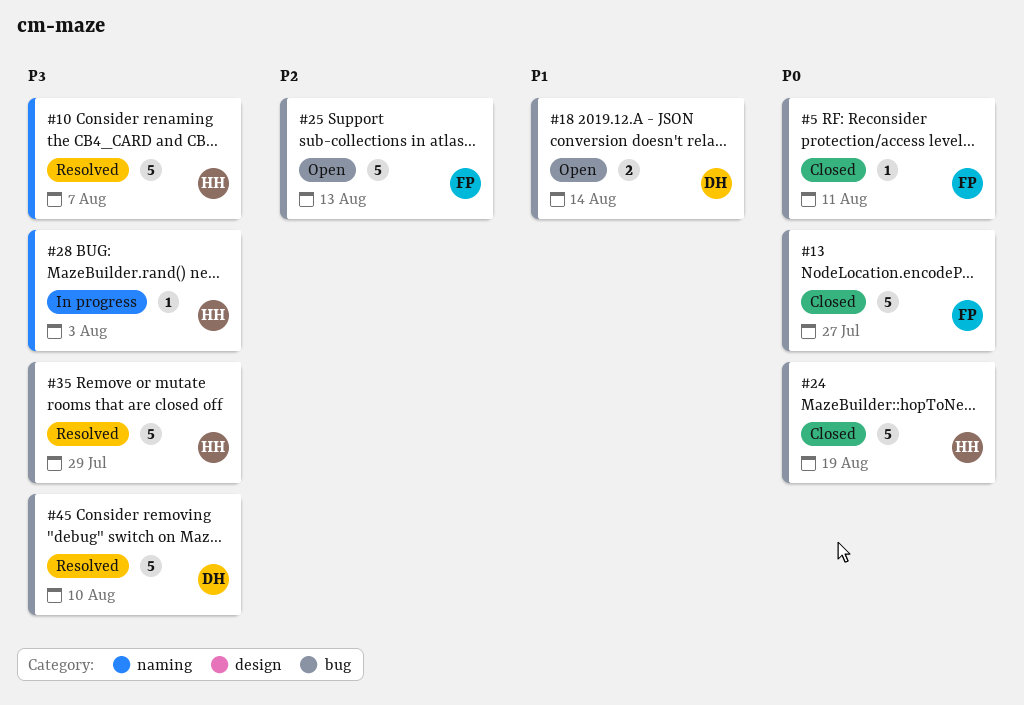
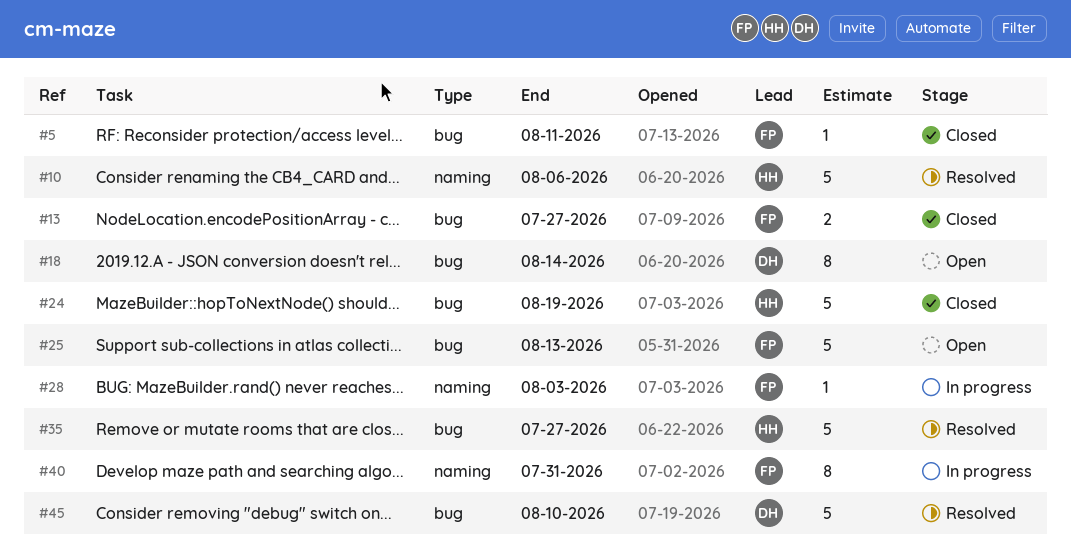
#10, due: Aug 7 -> Aug 6
#13, estimate: 5 -> 2
#18, estimate: 2 -> 8
#28, owner: HH -> FP
#35, due: Jul 29 -> Jul 27
#40: none -> present

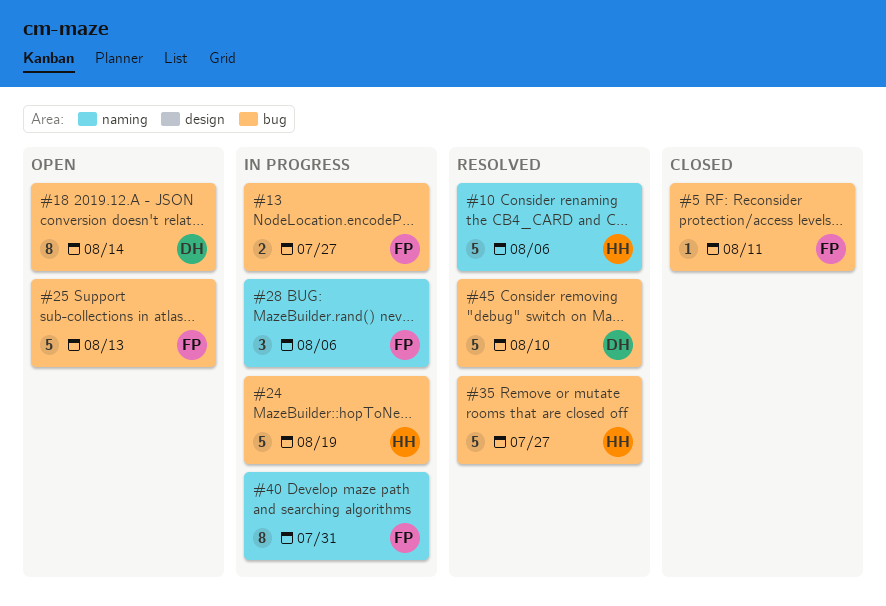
#13, status: Closed -> In progress
#24, status: Closed -> In progress
#28, estimate: 1 -> 3
#28, due: Aug 3 -> Aug 6

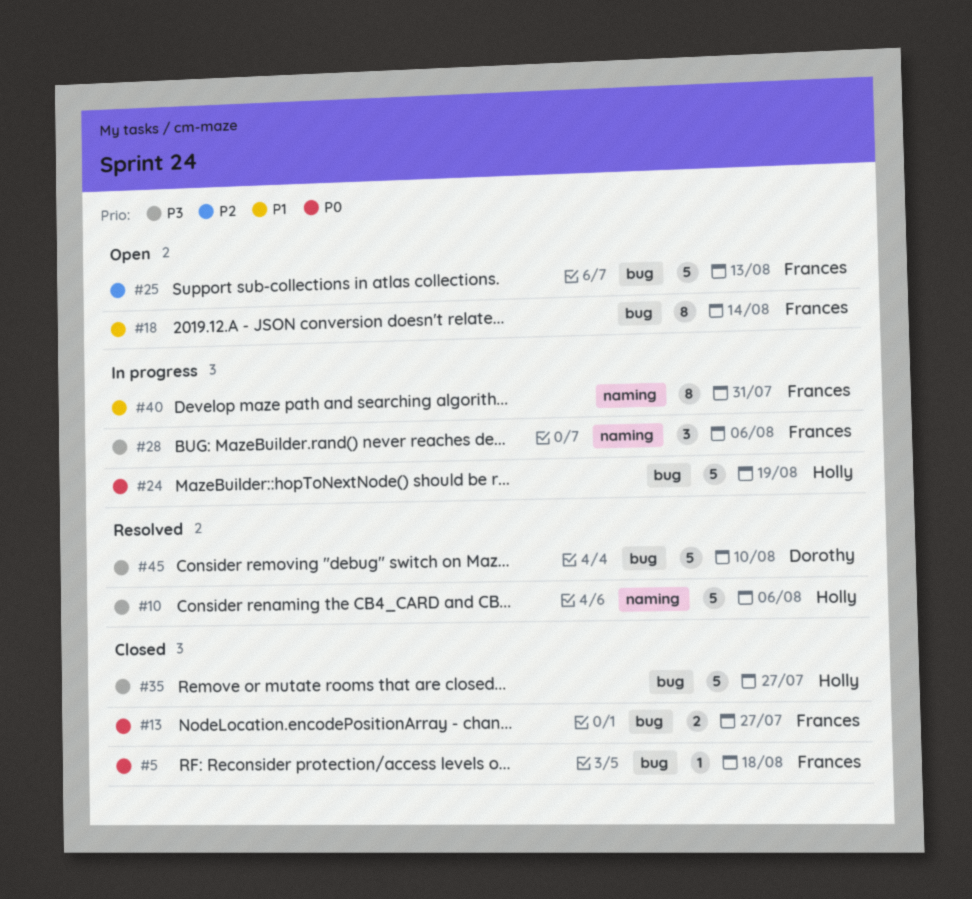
#5, due: Aug 11 -> Aug 18
#13, status: In progress -> Closed
#18, owner: Dorothy -> Frances
#35, status: Resolved -> Closed

